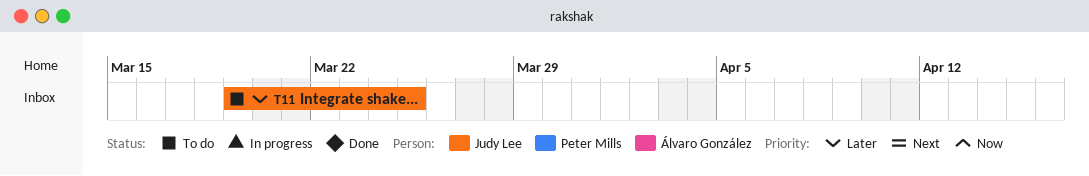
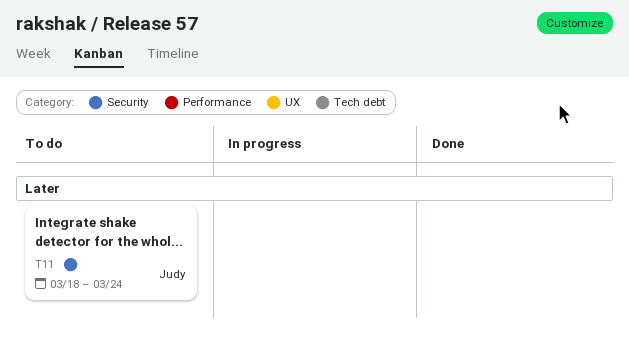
T11, start: Mar 19 -> Mar 18
T11, due: Mar 25 -> Mar 24

